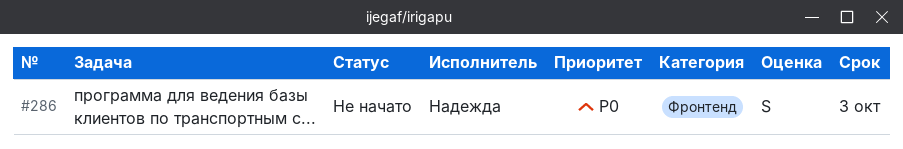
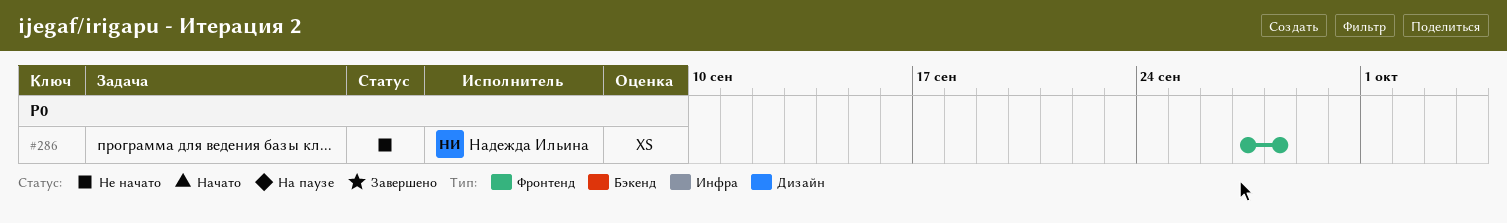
#286, estimate: S -> XS
#286, due: Oct 3 -> Sep 28

